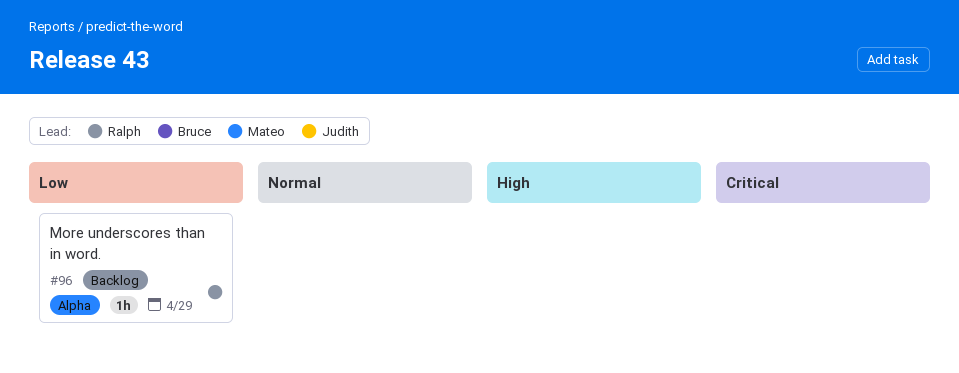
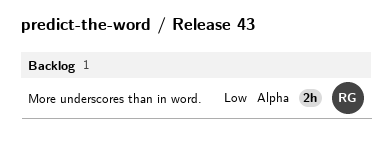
More underscores than in word., estimate: 1h -> 2h

